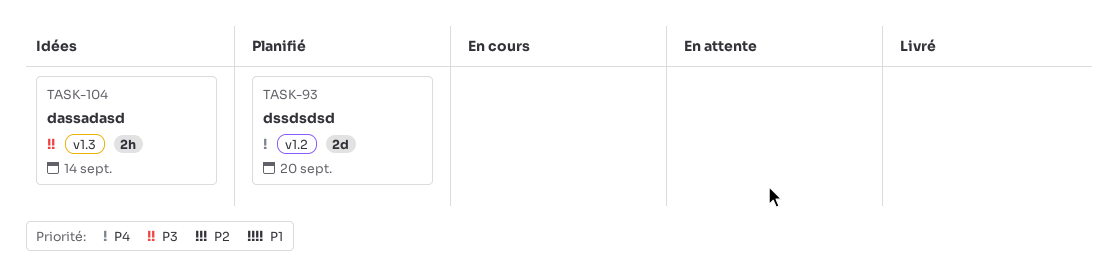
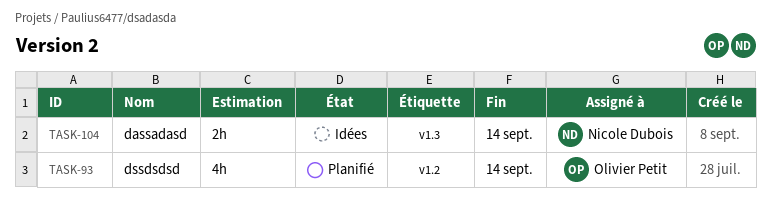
TASK-93, estimate: 2d -> 4h
TASK-93, due: Sep 20 -> Sep 14

